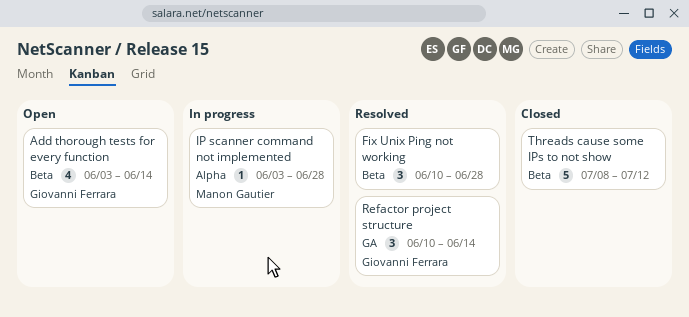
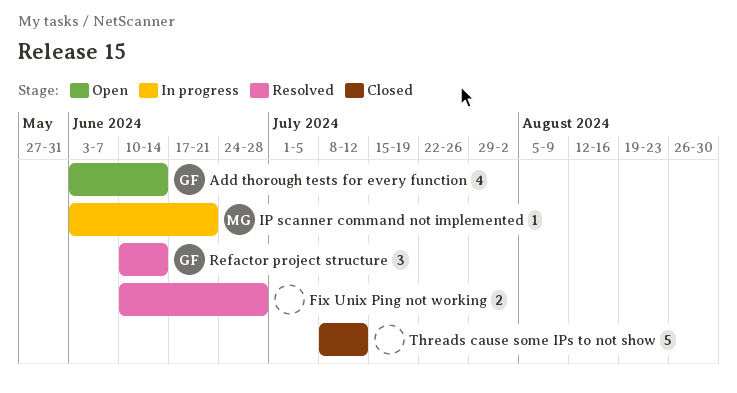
Fix Unix Ping not working, estimate: 3 -> 2
IP scanner command not implemented, due: Jun 28 -> Jun 21

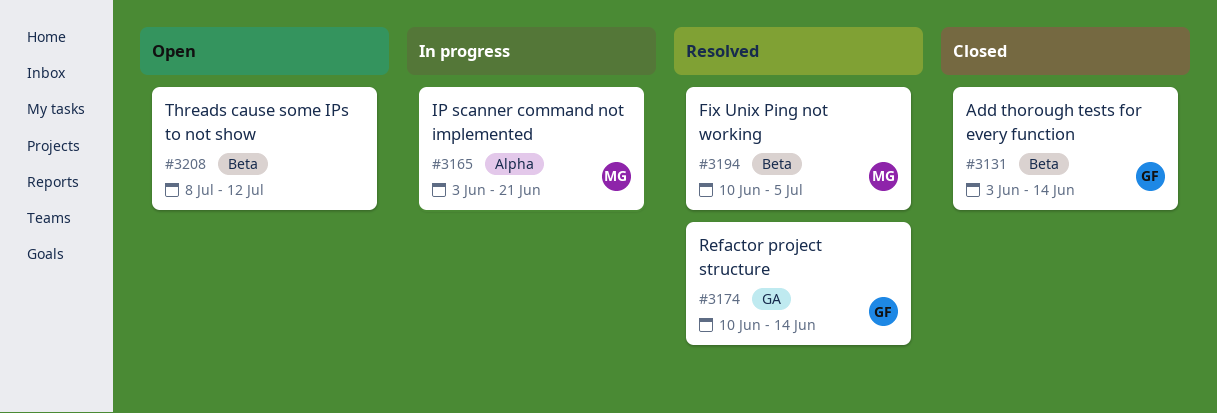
Add thorough tests for every function, status: Open -> Closed
Fix Unix Ping not working, owner: none -> MG
Fix Unix Ping not working, due: Jun 28 -> Jul 5
Threads cause some IPs to not show, status: Closed -> Open

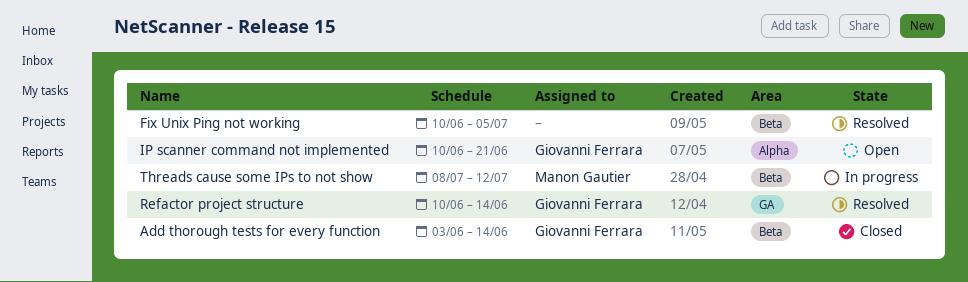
Fix Unix Ping not working, owner: Manon Gautier -> none
IP scanner command not implemented, status: In progress -> Open
IP scanner command not implemented, owner: Manon Gautier -> Giovanni Ferrara
IP scanner command not implemented, start: Jun 3 -> Jun 10
Threads cause some IPs to not show, status: Open -> In progress
Threads cause some IPs to not show, owner: none -> Manon Gautier

